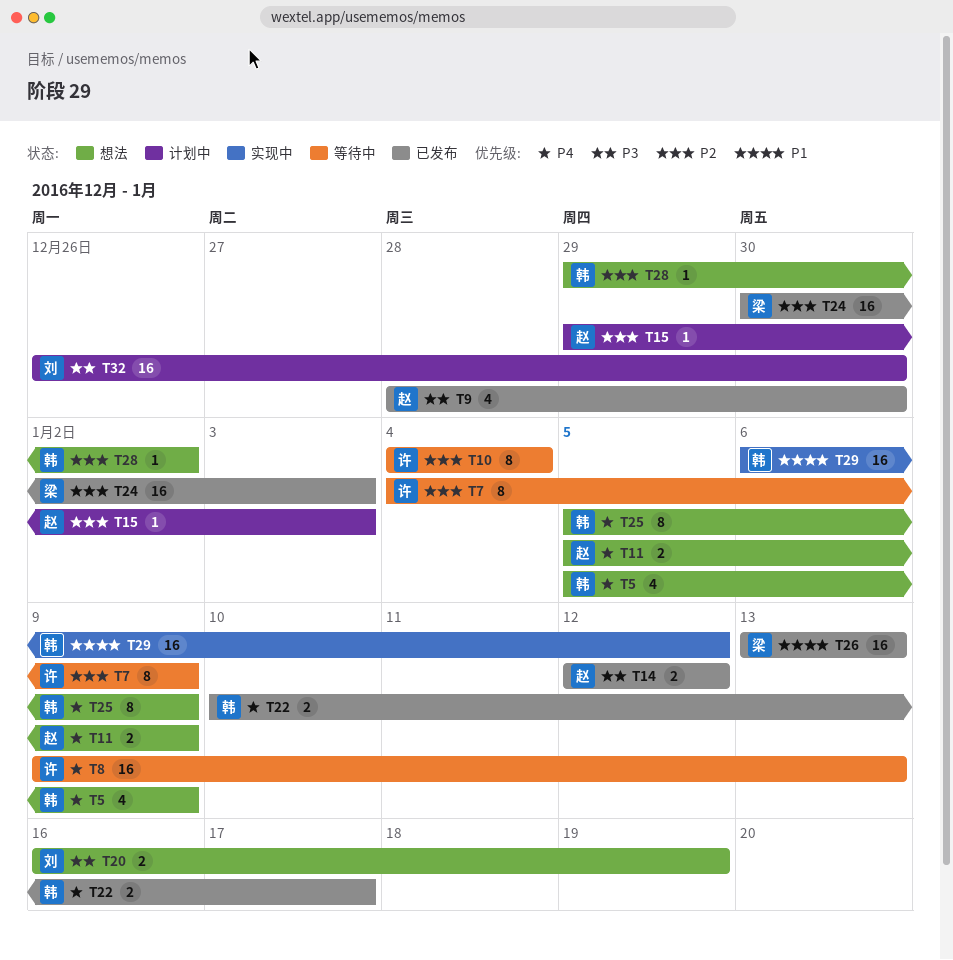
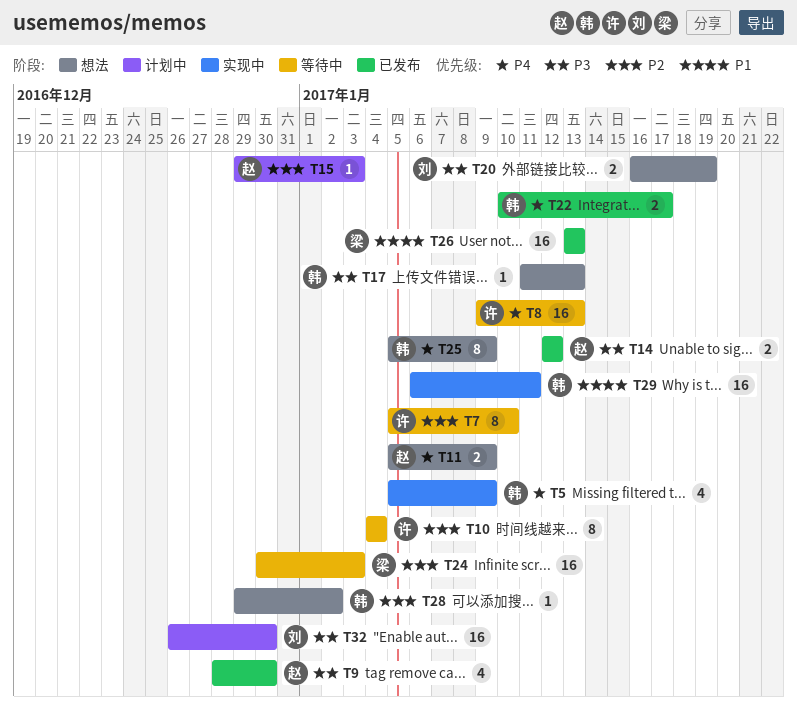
T5, status: 想法 -> 实现中
T7, start: Jan 4 -> Jan 5
T7, due: Jan 9 -> Jan 10
T17: none -> present
T24, status: 已发布 -> 等待中
T29, due: Jan 12 -> Jan 11

